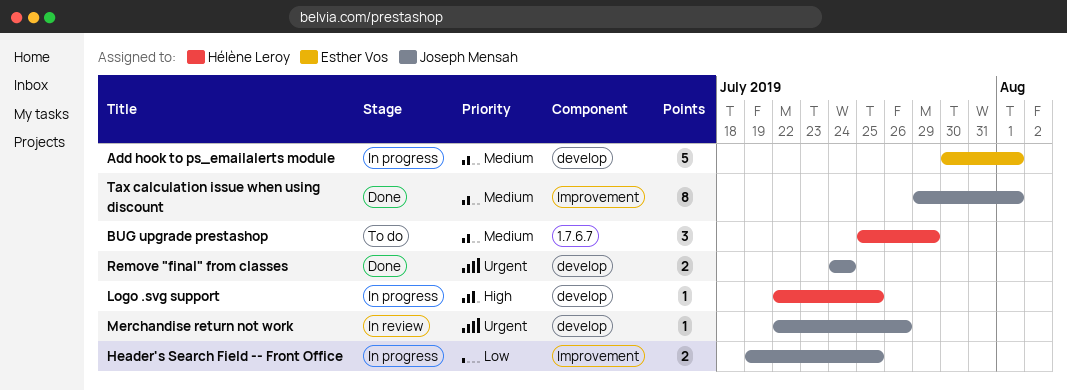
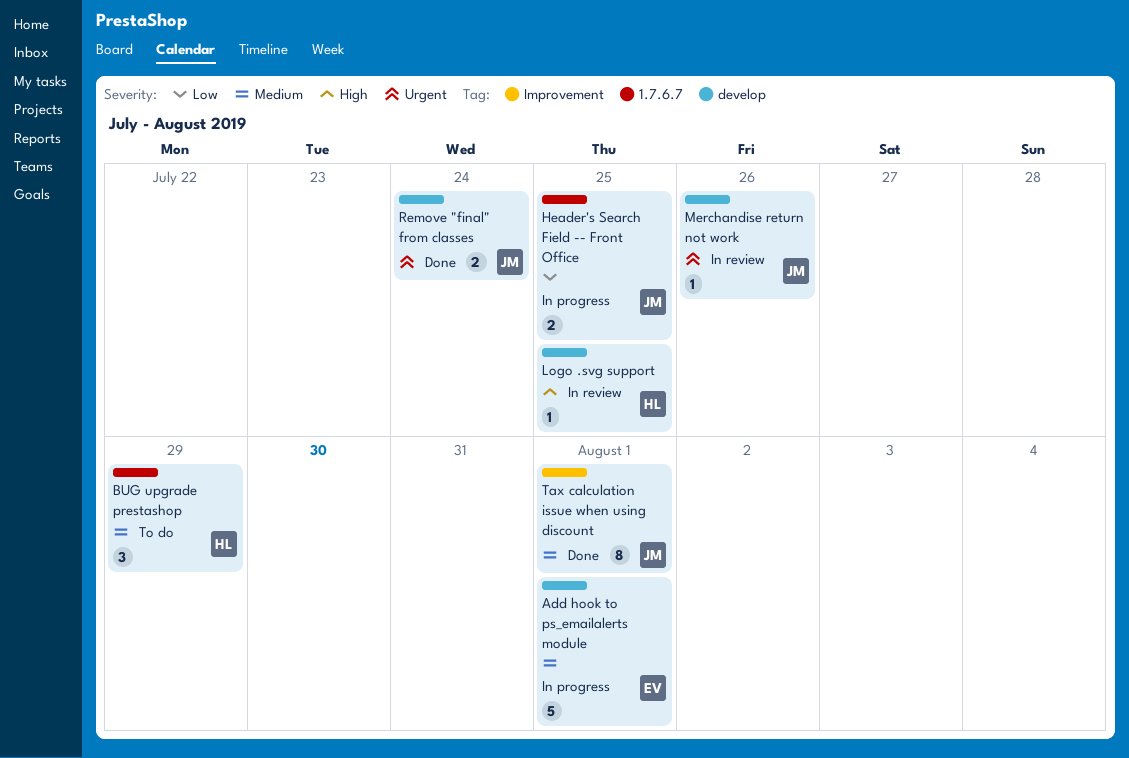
Header's Search Field -- Front Office, label: Improvement -> 1.7.6.7
Logo .svg support, status: In progress -> In review

